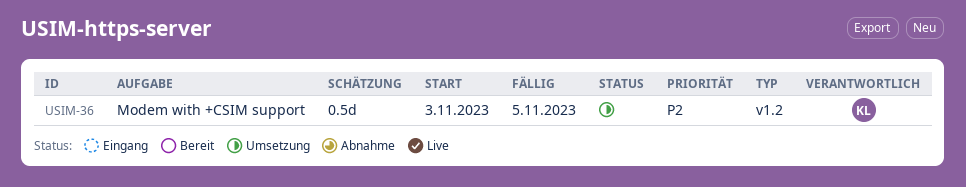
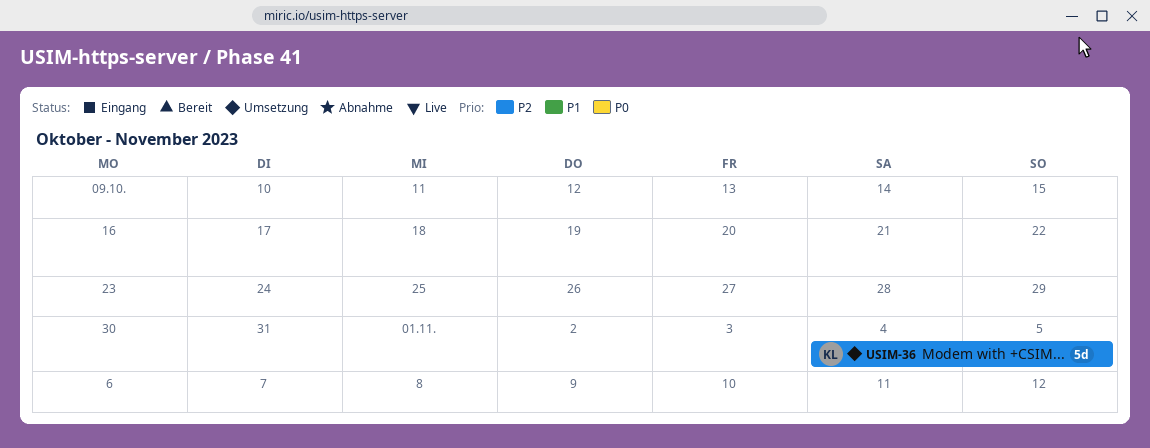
USIM-36, estimate: 0.5d -> 5d
USIM-36, start: Nov 3 -> Nov 4

